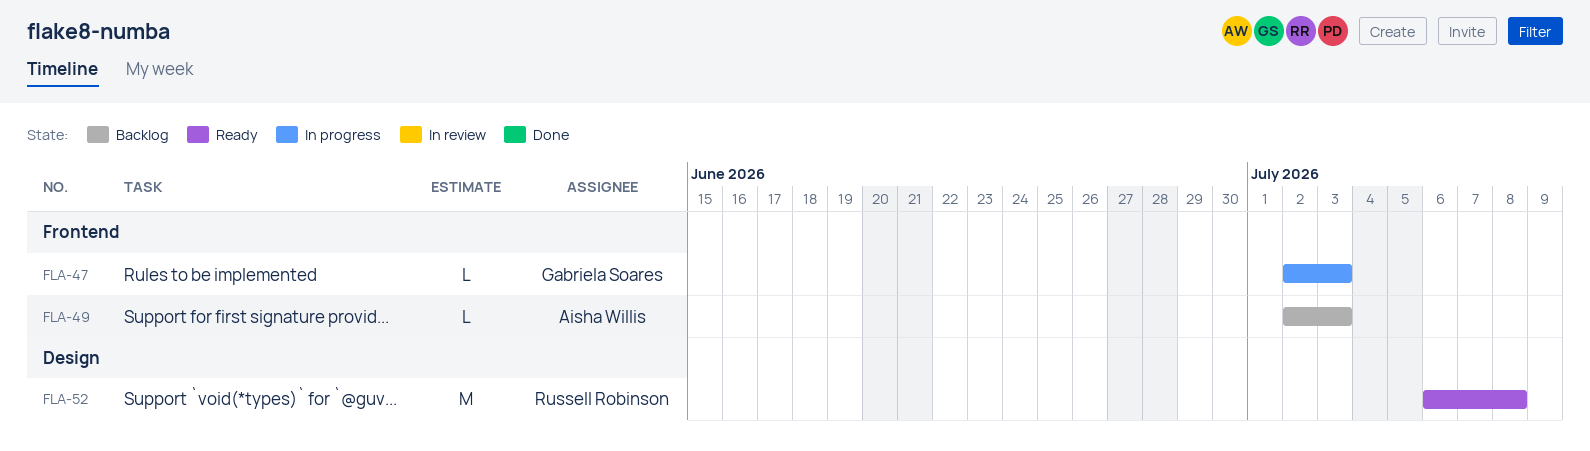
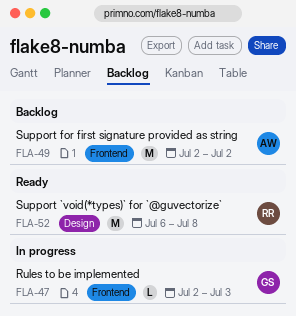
FLA-49, estimate: L -> M
FLA-49, due: Jul 3 -> Jul 2

